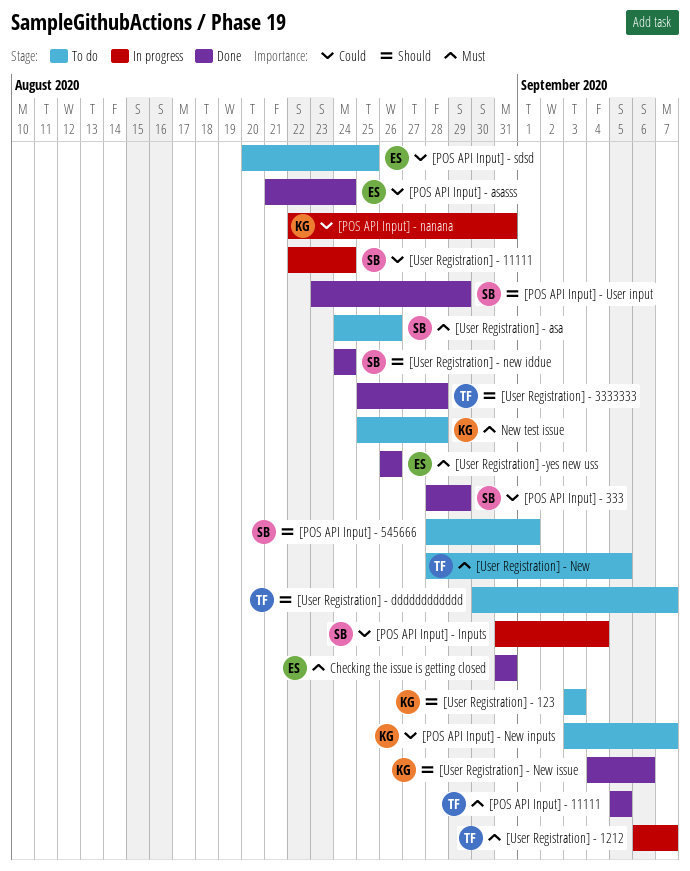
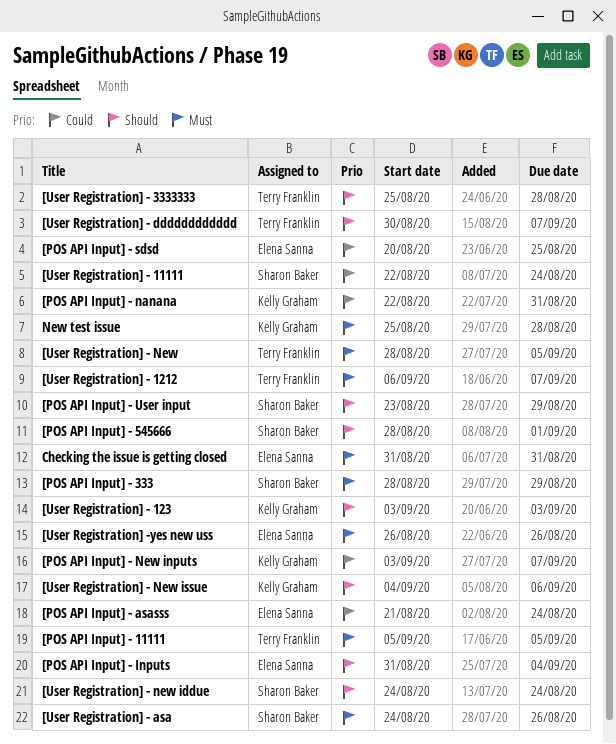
[POS API Input] - 333, priority: Could -> Must
[POS API Input] - Inputs, owner: Sharon Baker -> Elena Sanna
[POS API Input] - Inputs, priority: Could -> Should

